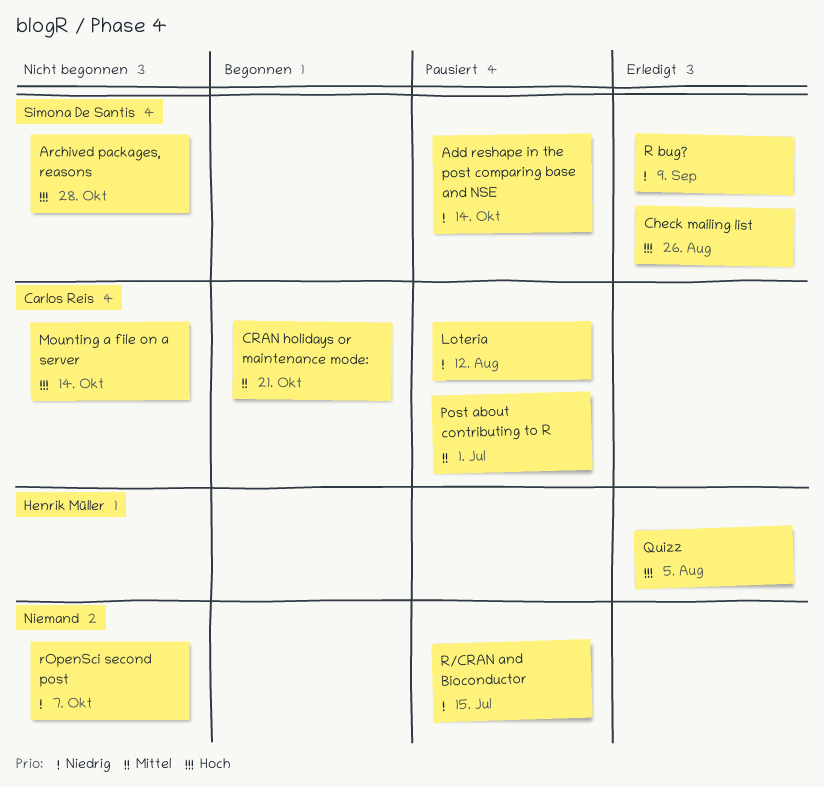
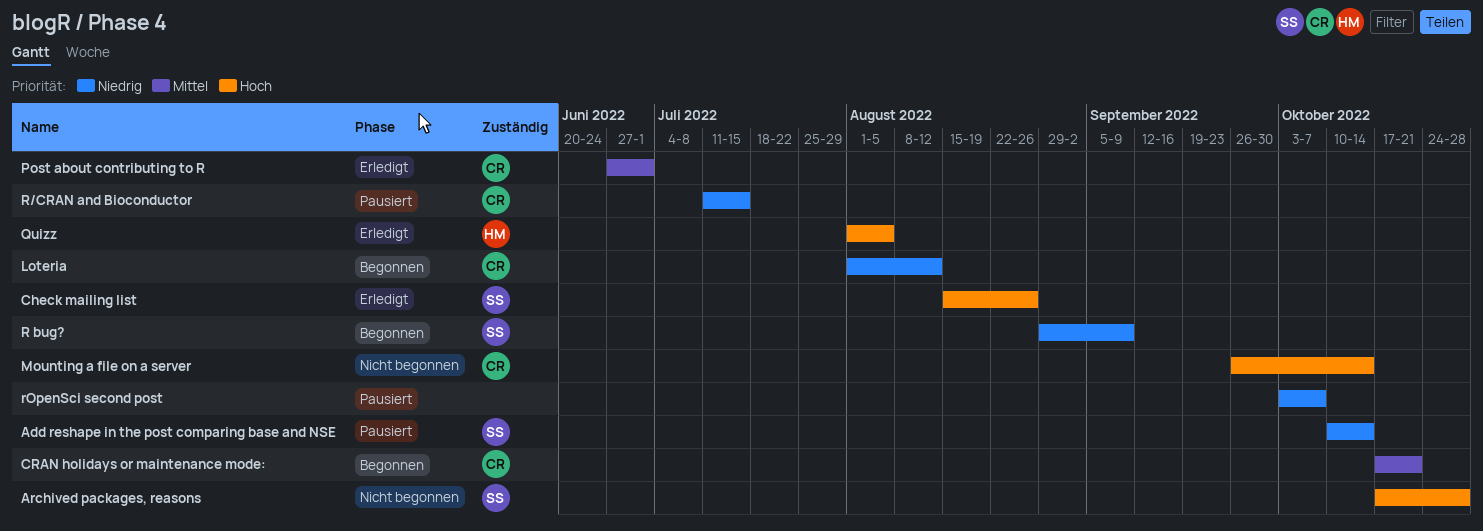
Loteria, status: Pausiert -> Begonnen
Post about contributing to R, status: Pausiert -> Erledigt
R bug?, status: Erledigt -> Begonnen
R/CRAN and Bioconductor, owner: none -> Carlos Reis
rOpenSci second post, status: Nicht begonnen -> Pausiert

